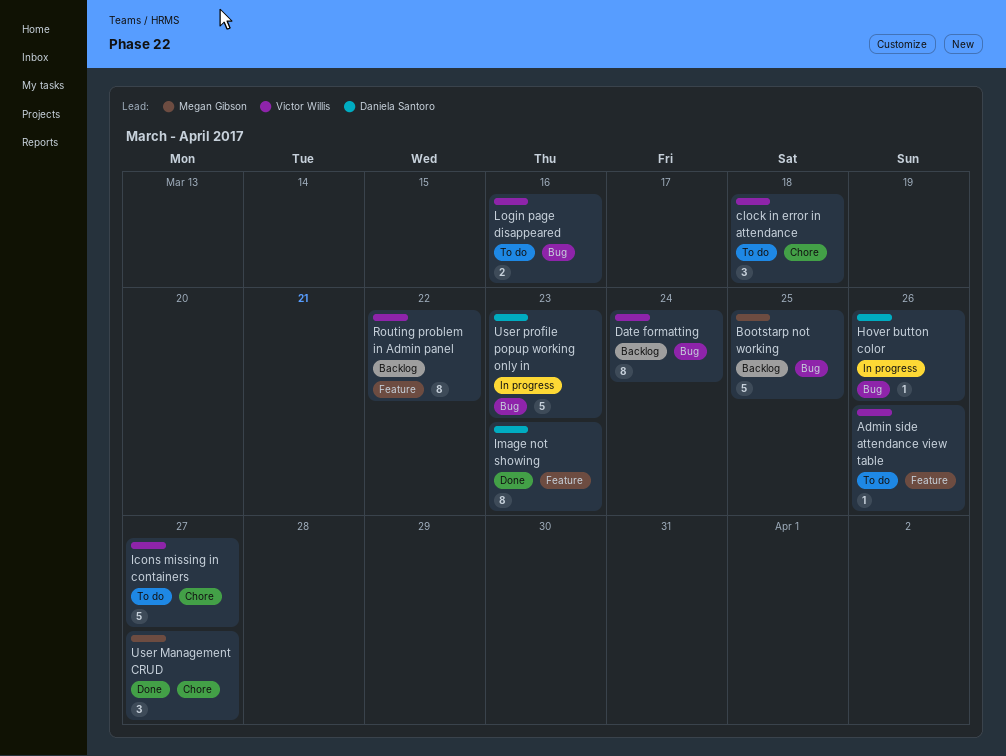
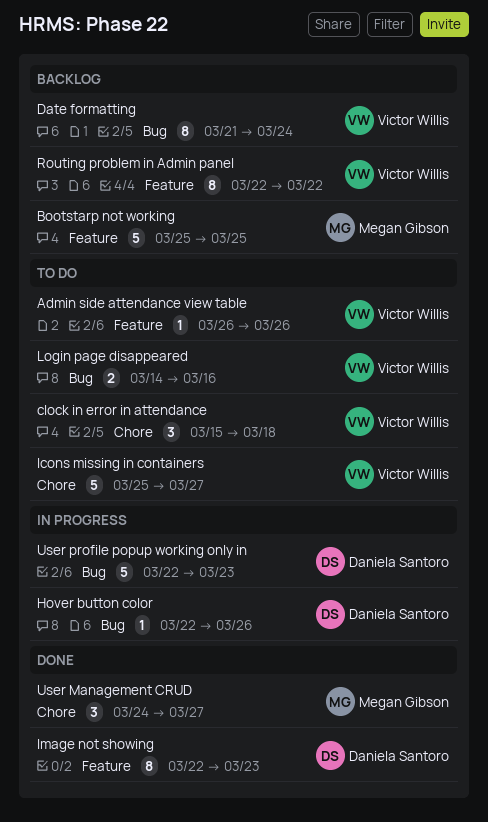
Bootstarp not working, label: Bug -> Feature

